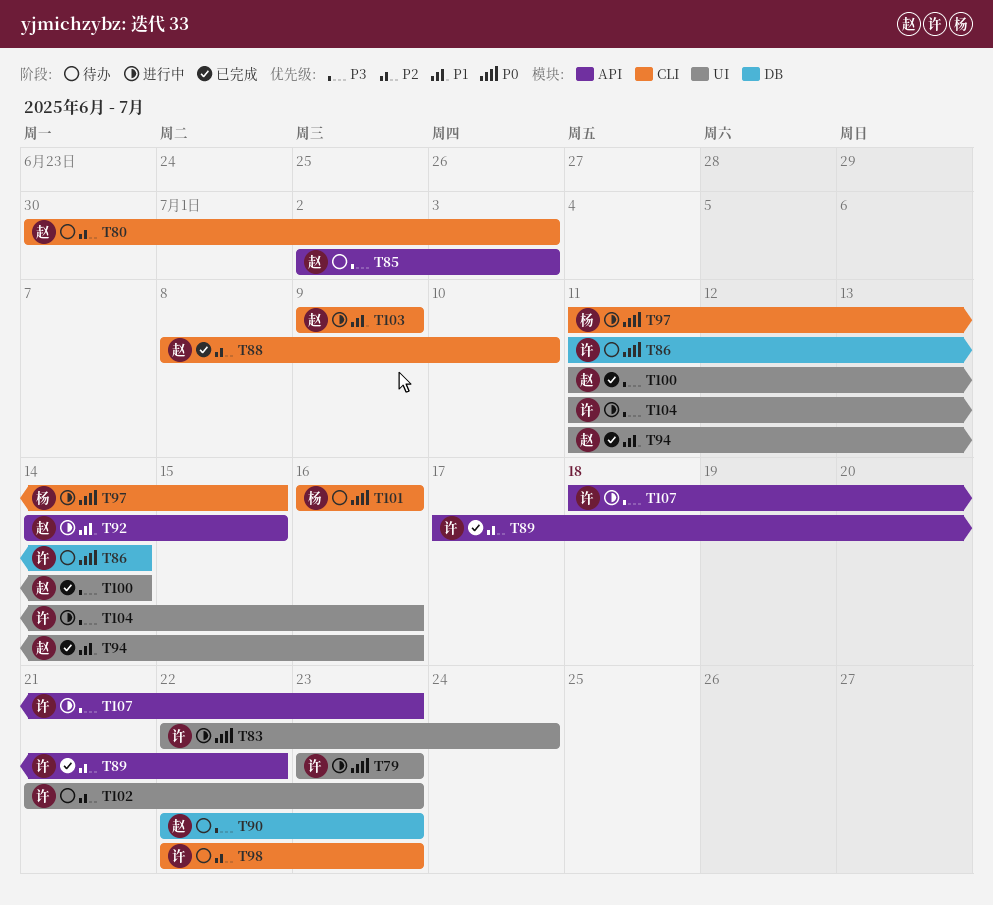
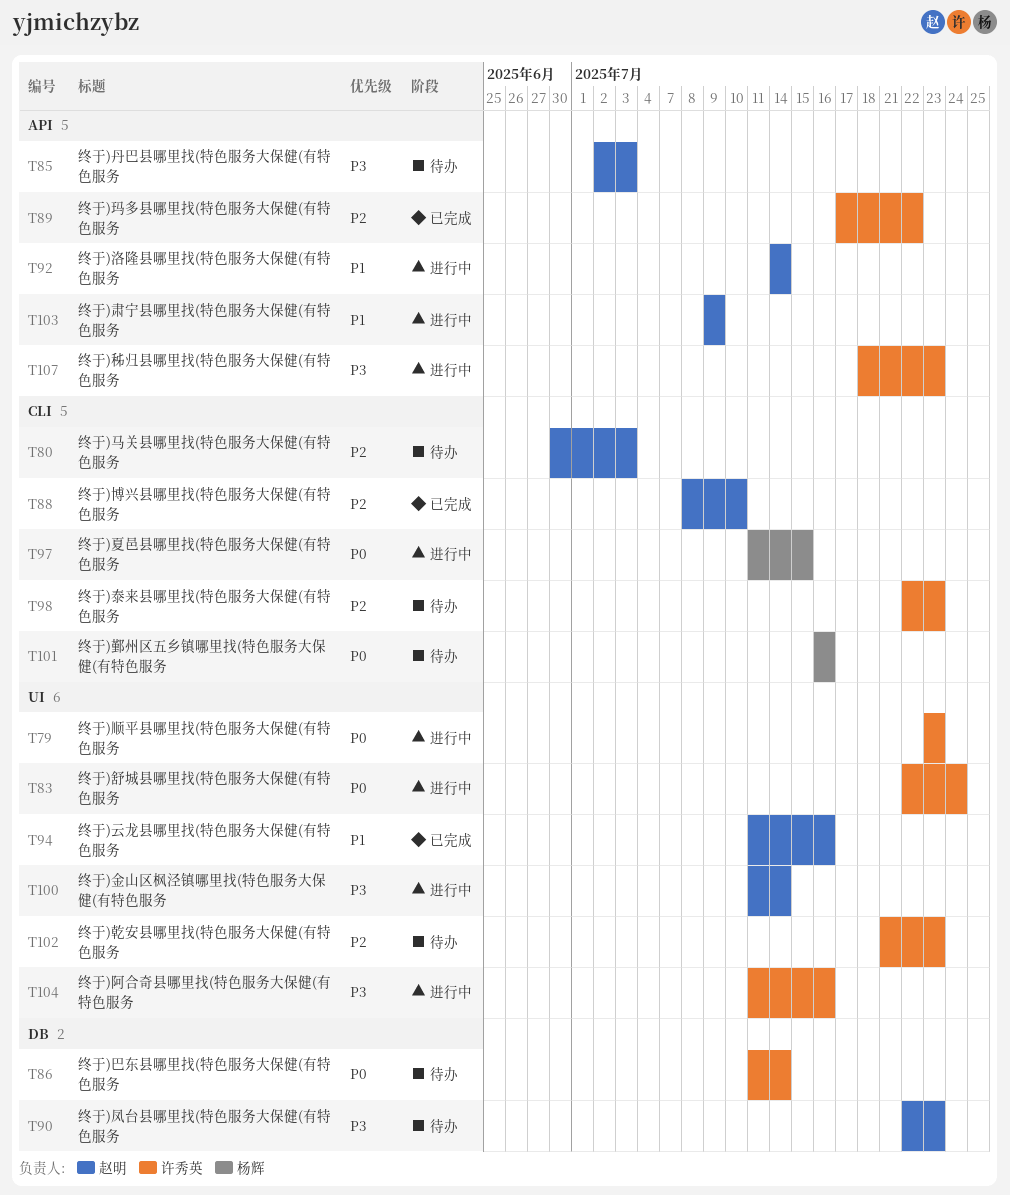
T92, due: Jul 15 -> Jul 14
T100, status: 已完成 -> 进行中
T103, label: CLI -> API

